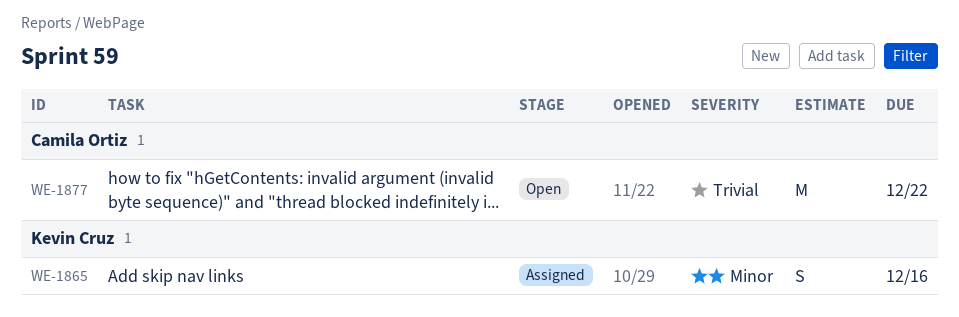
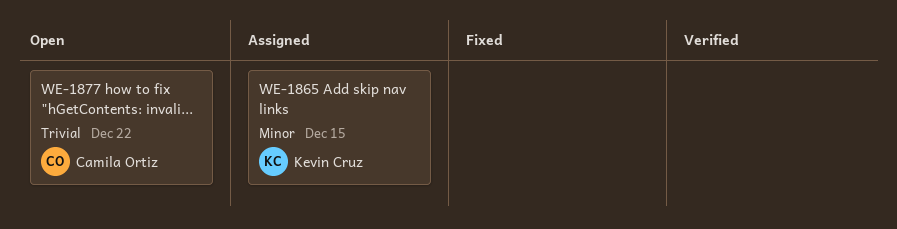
WE-1865, due: Dec 16 -> Dec 15

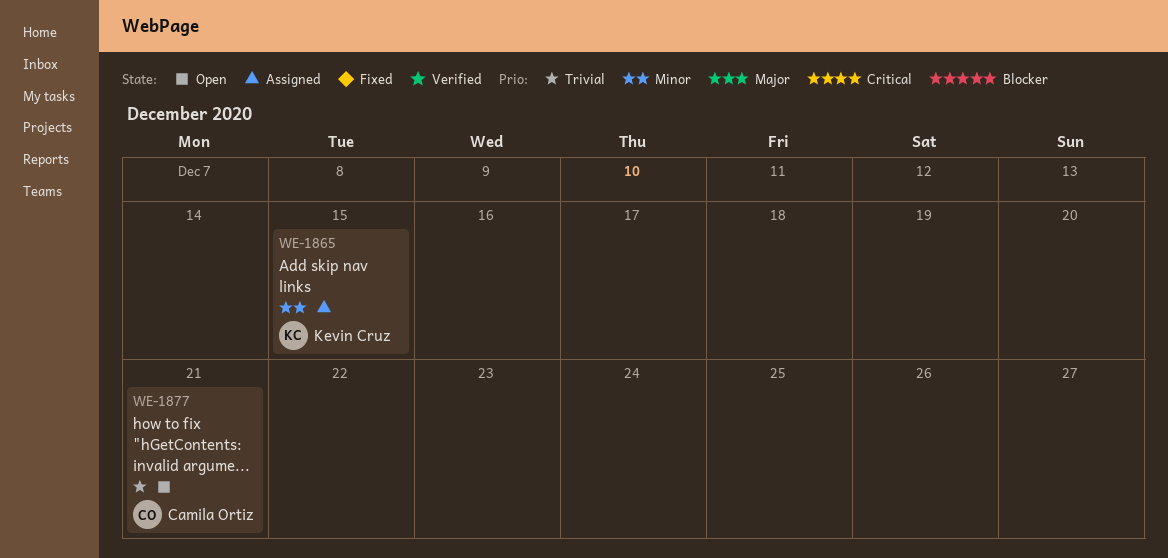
WE-1877, due: Dec 22 -> Dec 21

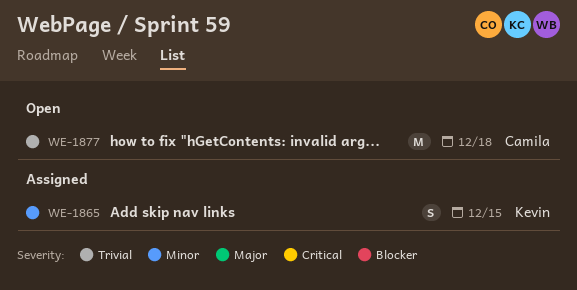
WE-1877, due: Dec 21 -> Dec 18

